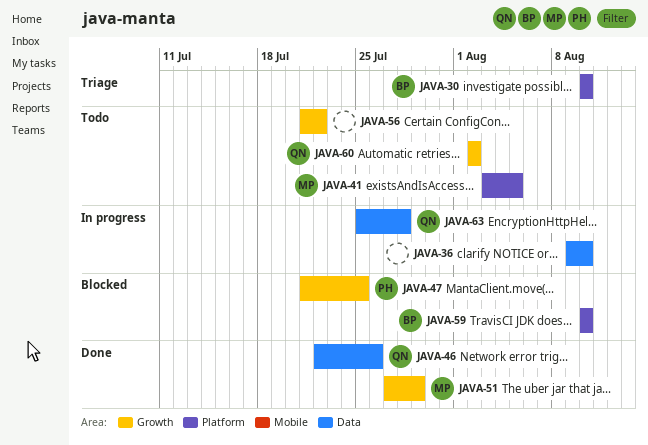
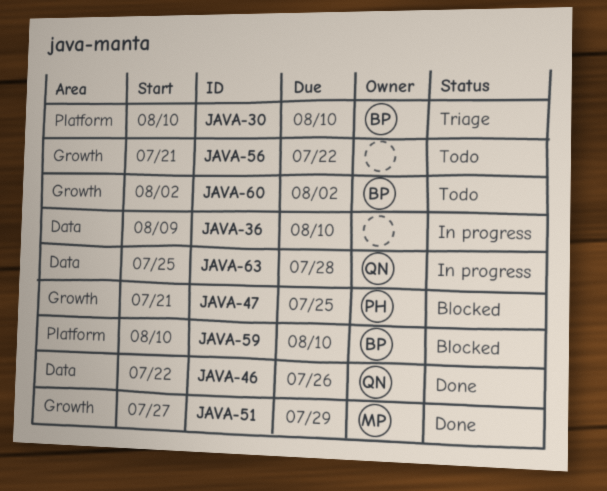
JAVA-41: present -> none
JAVA-60, owner: QN -> BP

